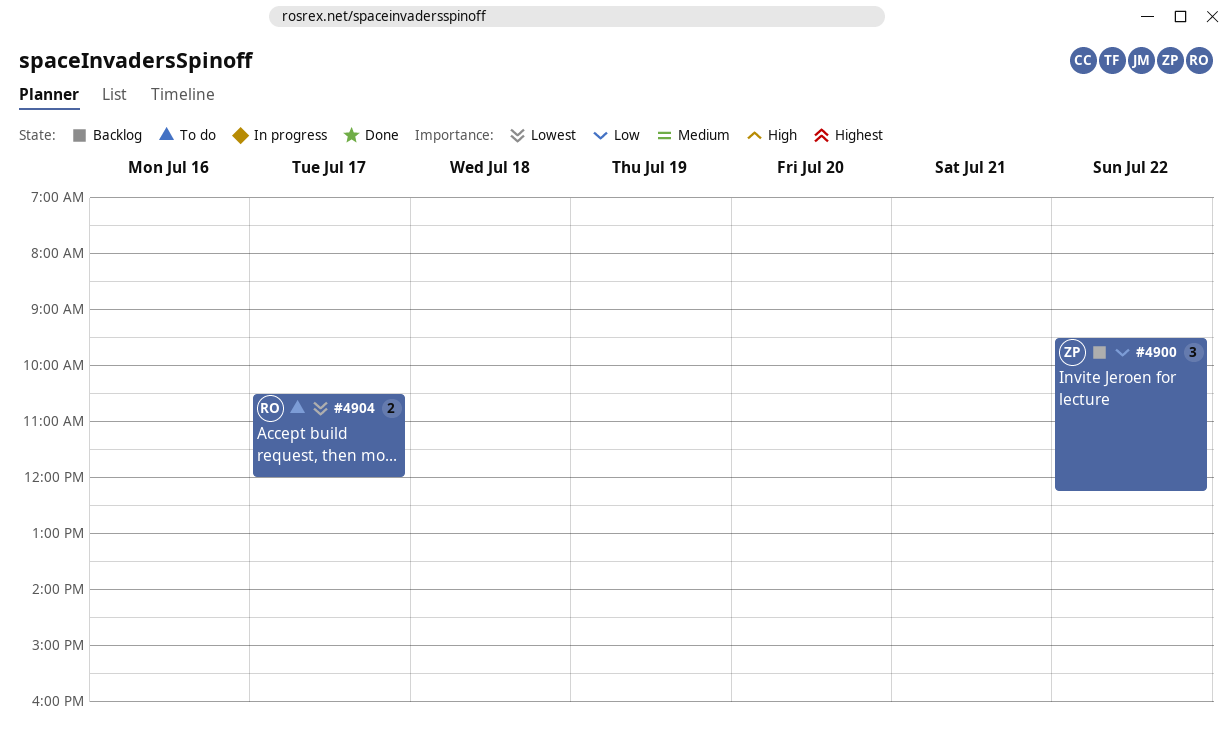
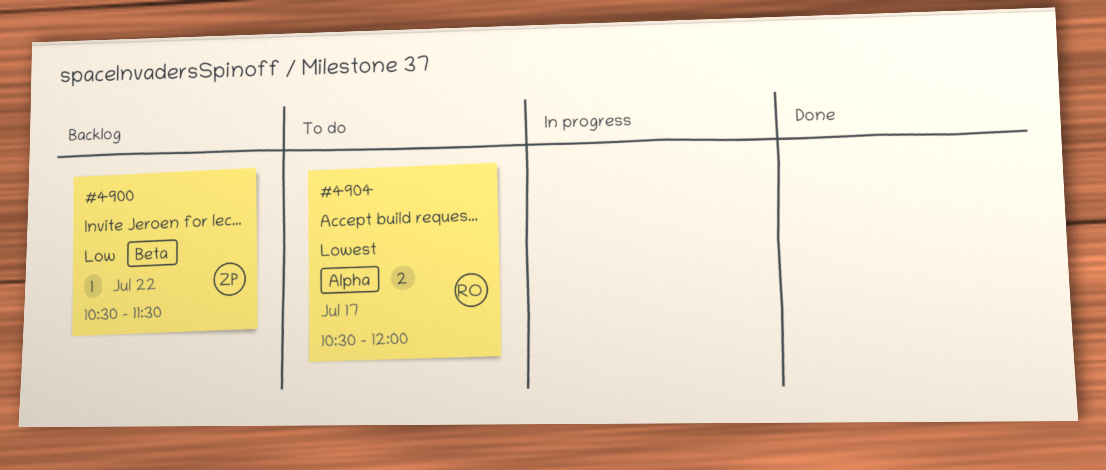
#4900, estimate: 3 -> 1
#4900, begins: 09:30 -> 10:30
#4900, ends: 12:15 -> 11:30

